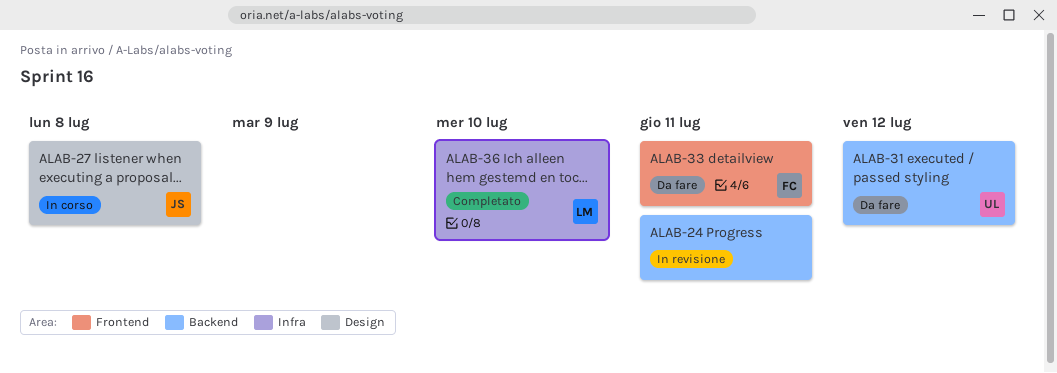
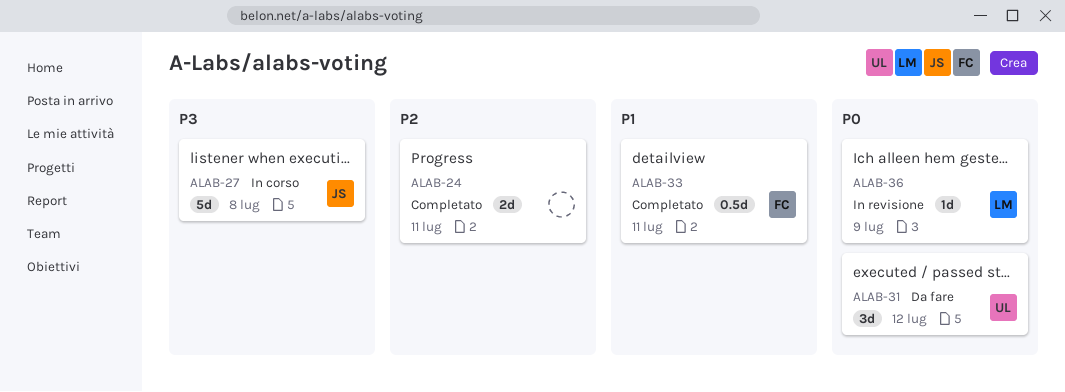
ALAB-24, status: In revisione -> Completato
ALAB-33, status: Da fare -> Completato
ALAB-36, status: Completato -> In revisione
ALAB-36, due: Jul 10 -> Jul 9

